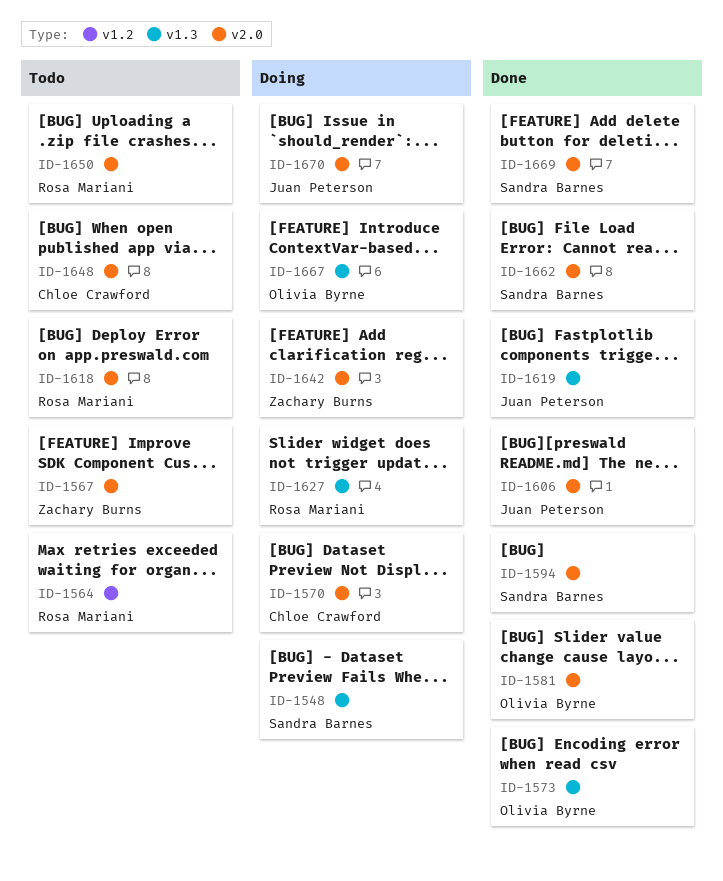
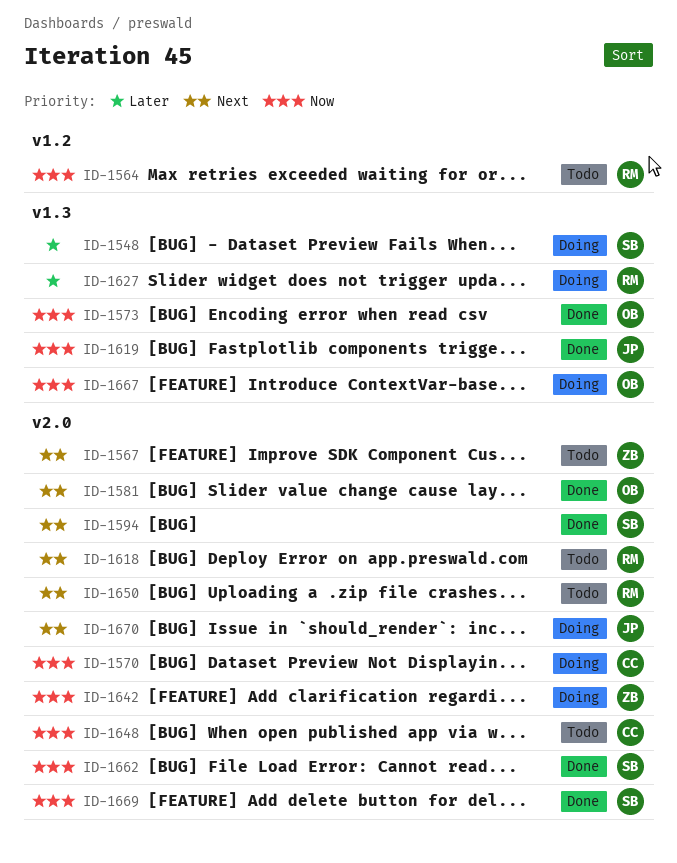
ID-1606: present -> none

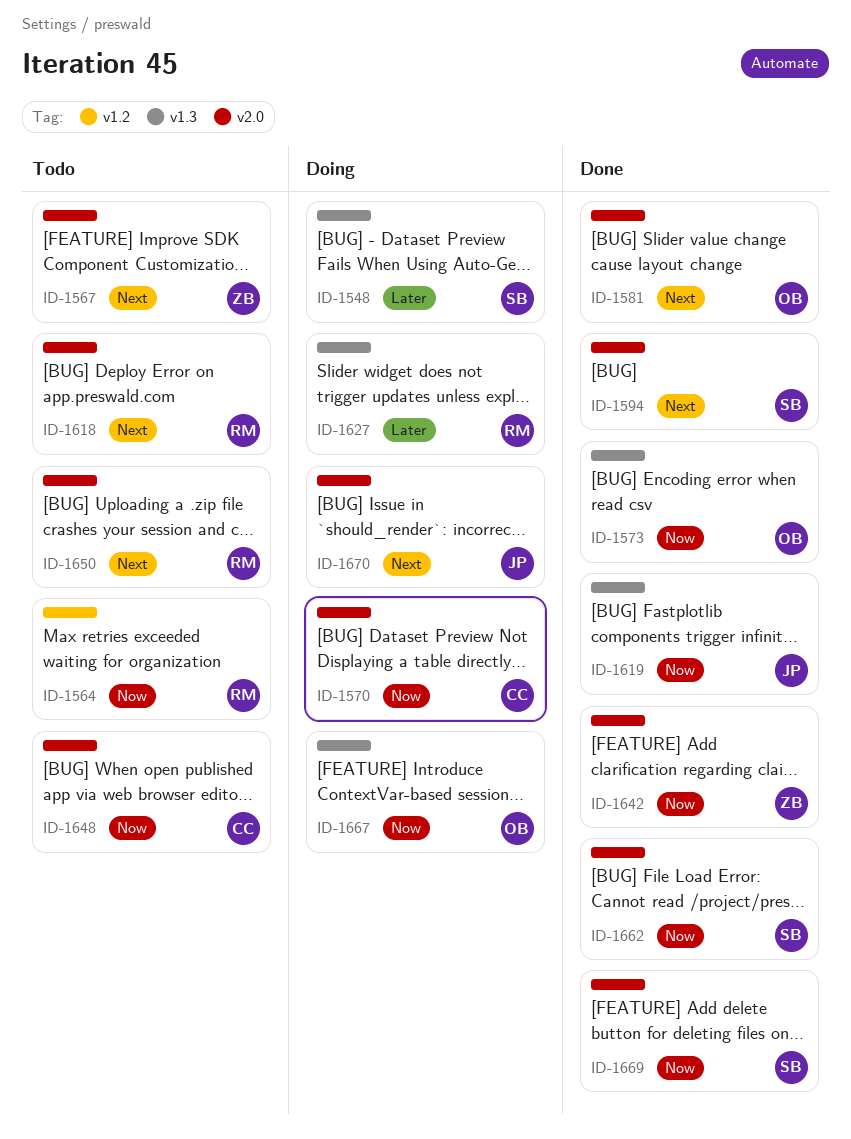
ID-1642, status: Doing -> Done

